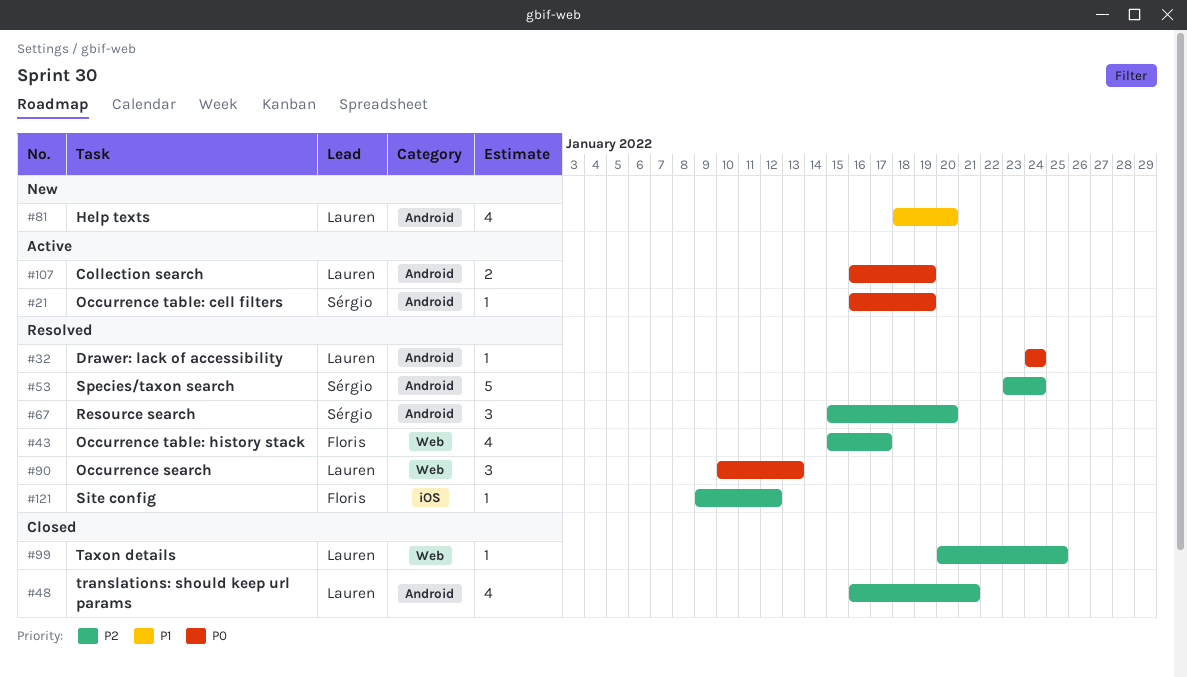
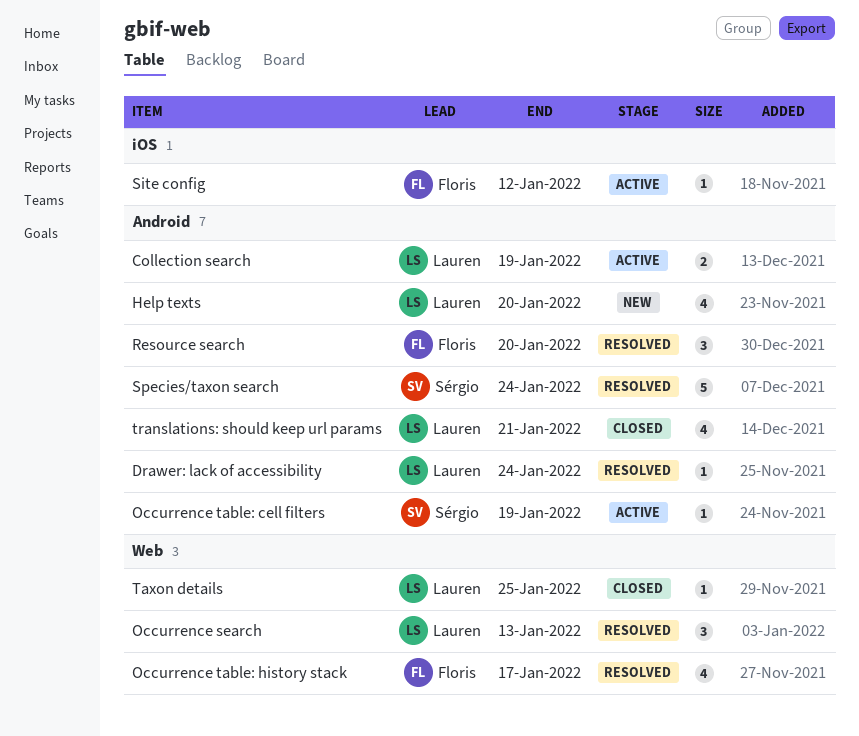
Resource search, owner: Sérgio -> Floris
Site config, status: Resolved -> Active

